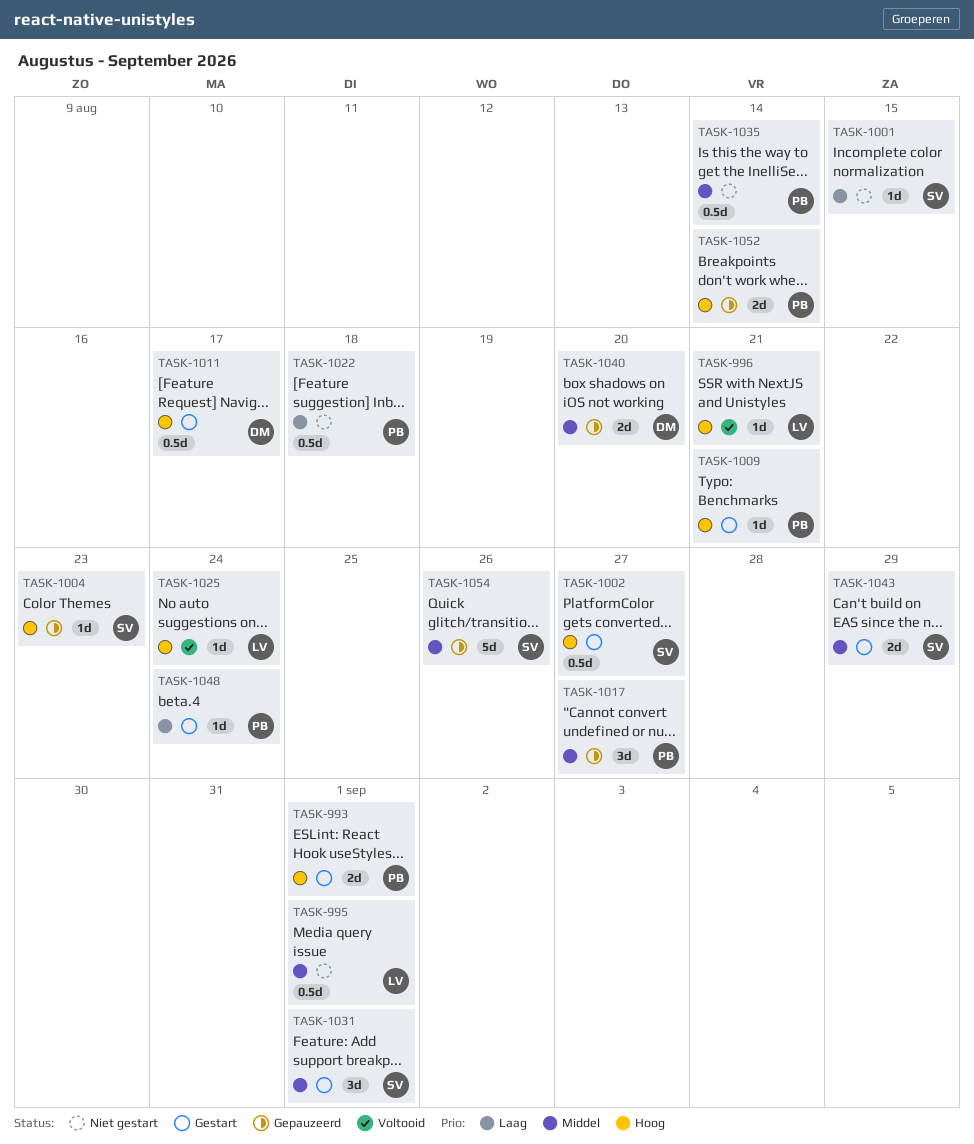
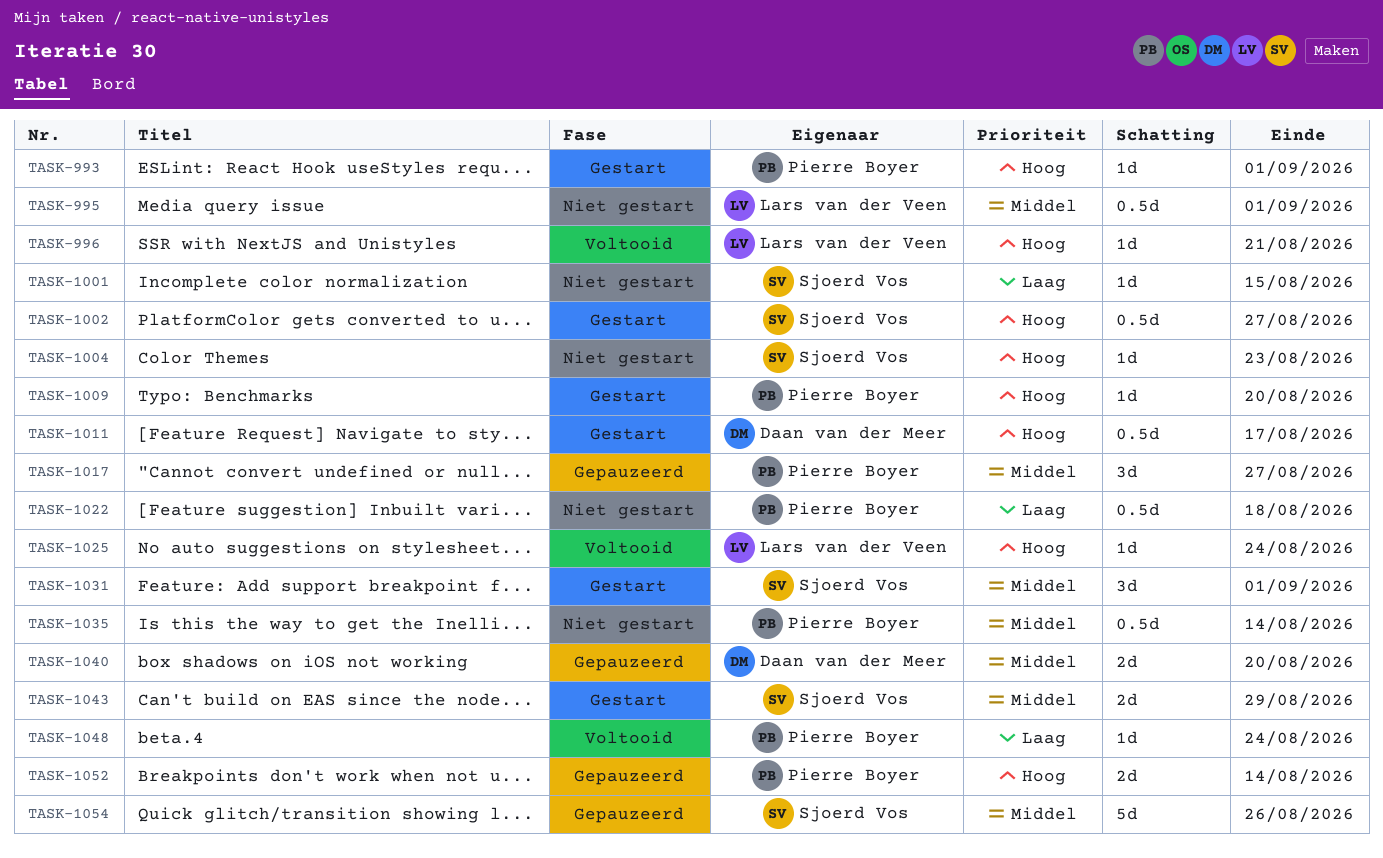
TASK-993, estimate: 2d -> 1d
TASK-1004, status: Gepauzeerd -> Niet gestart
TASK-1009, due: Aug 21 -> Aug 20
TASK-1048, status: Gestart -> Voltooid

